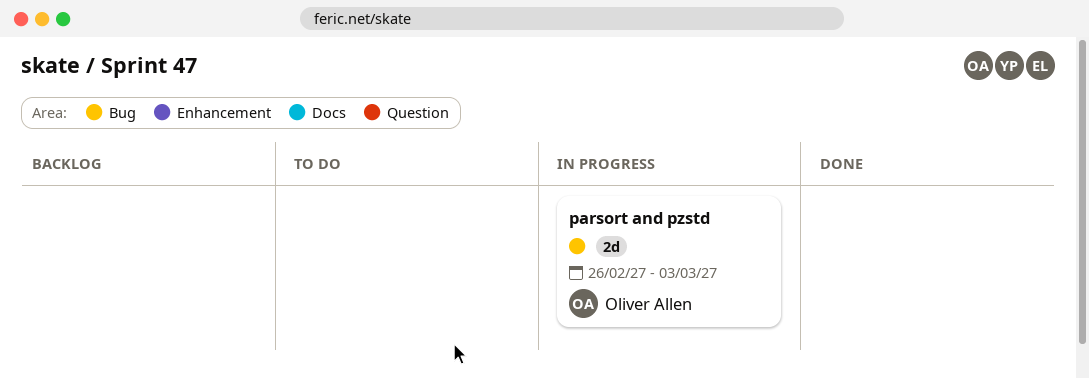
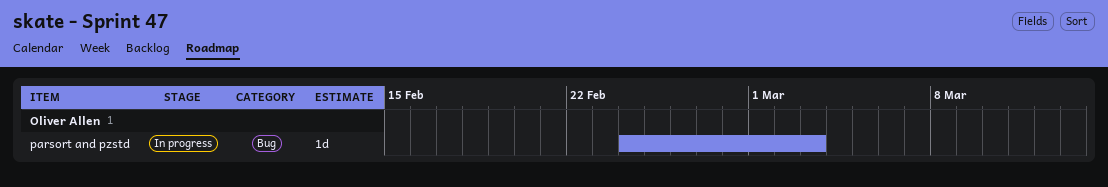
parsort and pzstd, estimate: 2d -> 1d
parsort and pzstd, start: Feb 26 -> Feb 24

